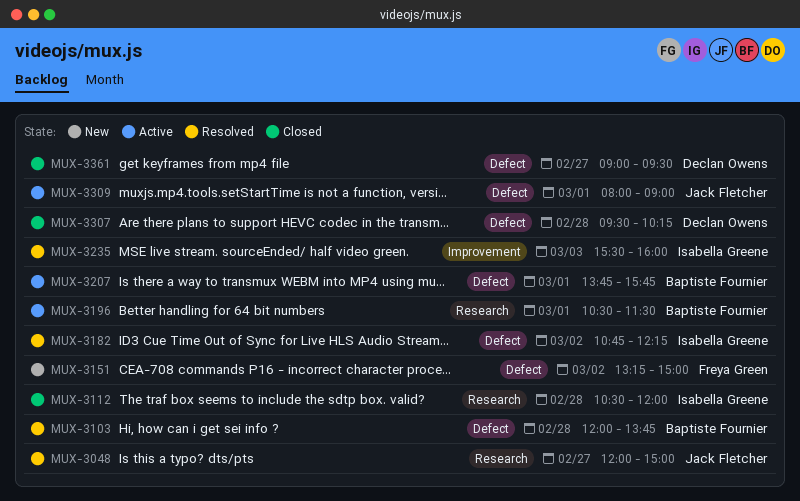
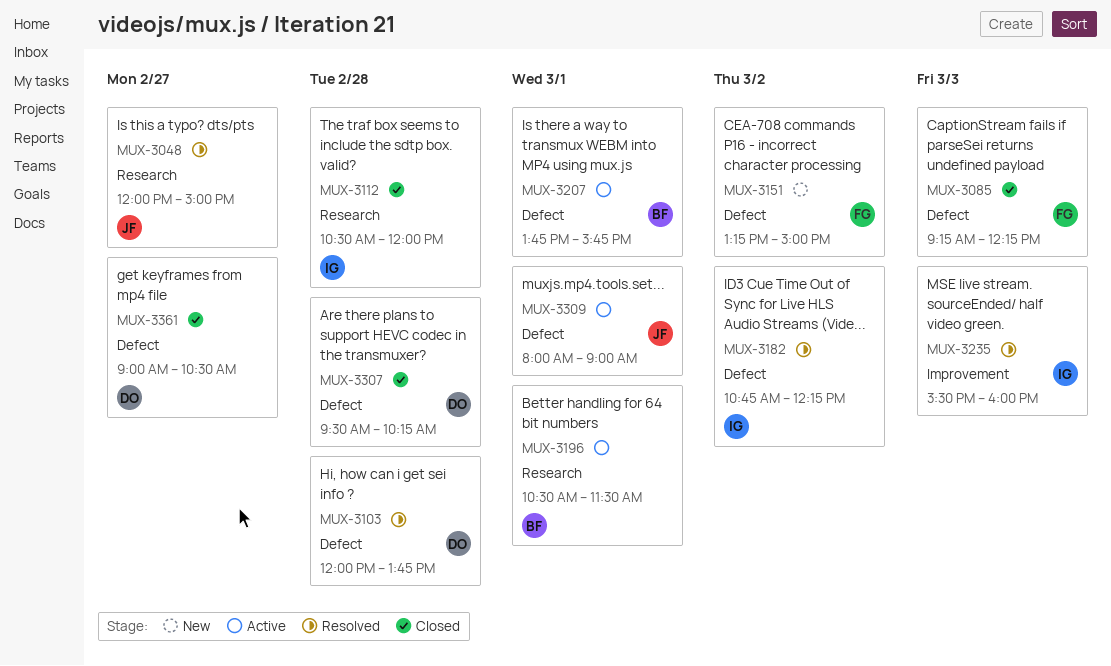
MUX-3085: none -> present
MUX-3103, owner: Baptiste Fournier -> Declan Owens
MUX-3361, ends: 09:30 -> 10:30

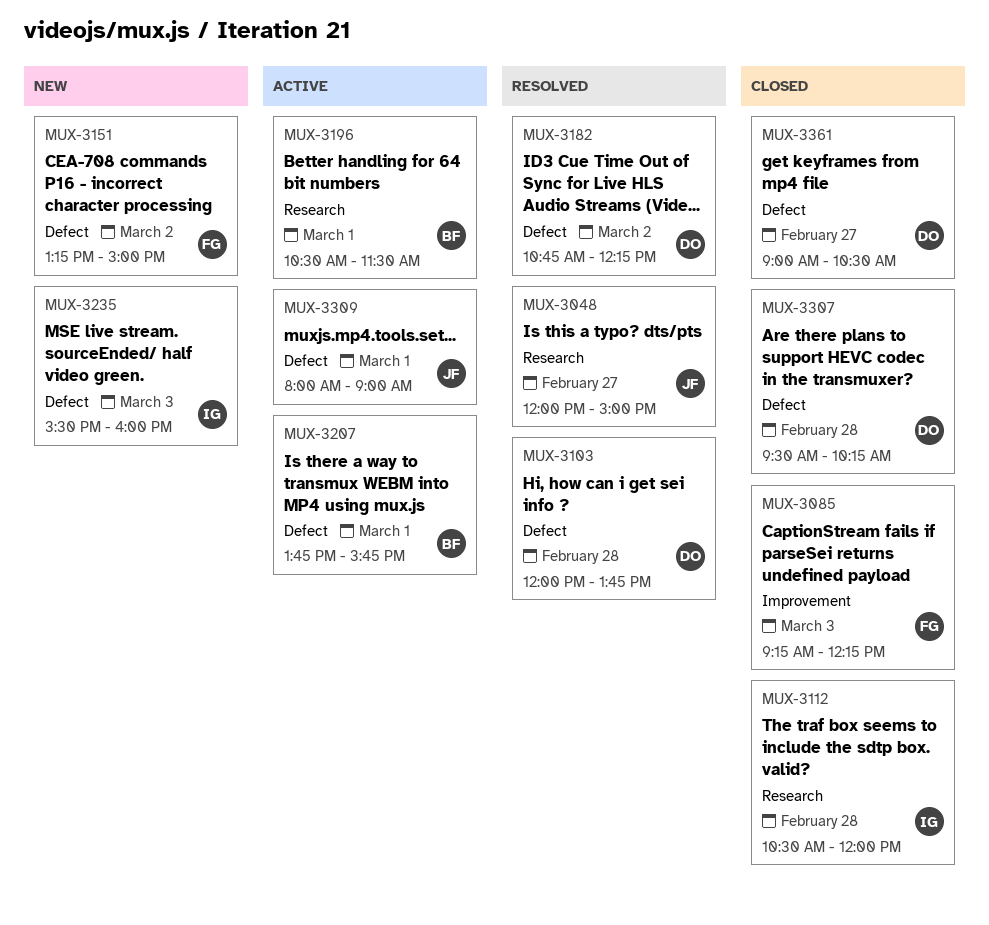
MUX-3085, label: Defect -> Improvement
MUX-3182, owner: IG -> DO
MUX-3235, status: Resolved -> New
MUX-3235, label: Improvement -> Defect

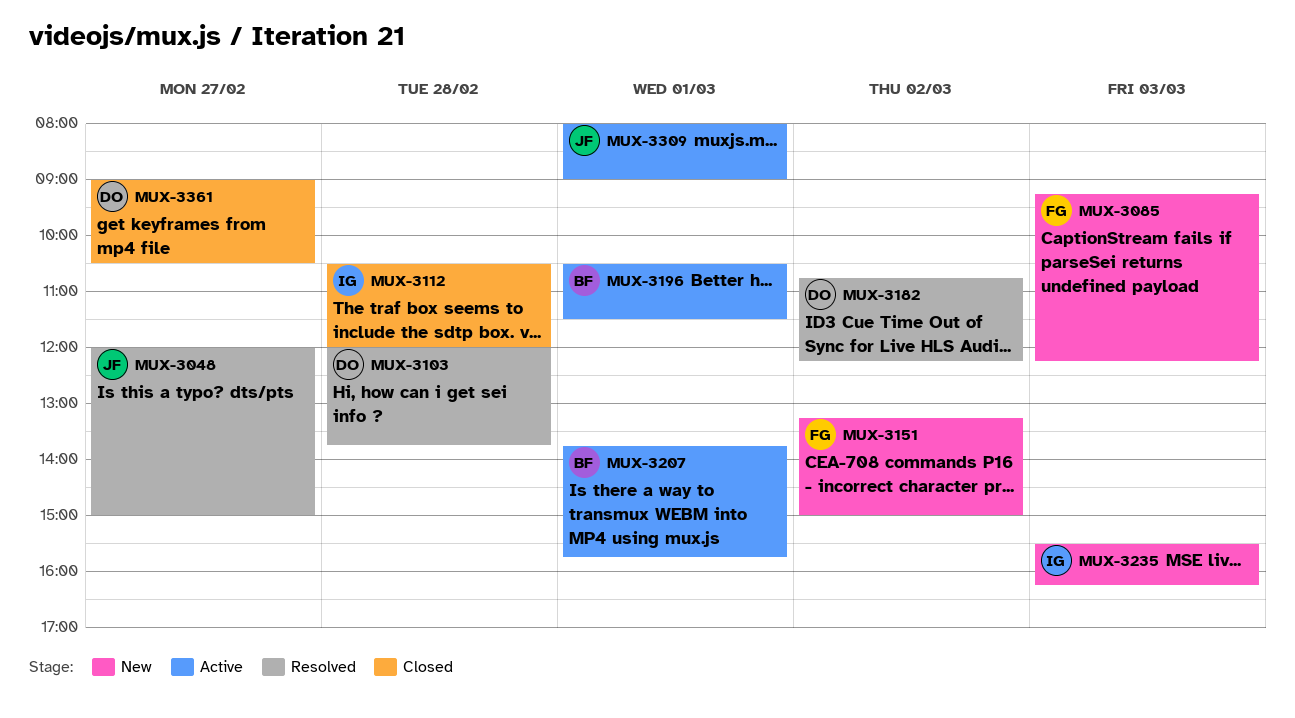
MUX-3085, status: Closed -> New
MUX-3235, ends: 16:00 -> 16:15
MUX-3307: present -> none

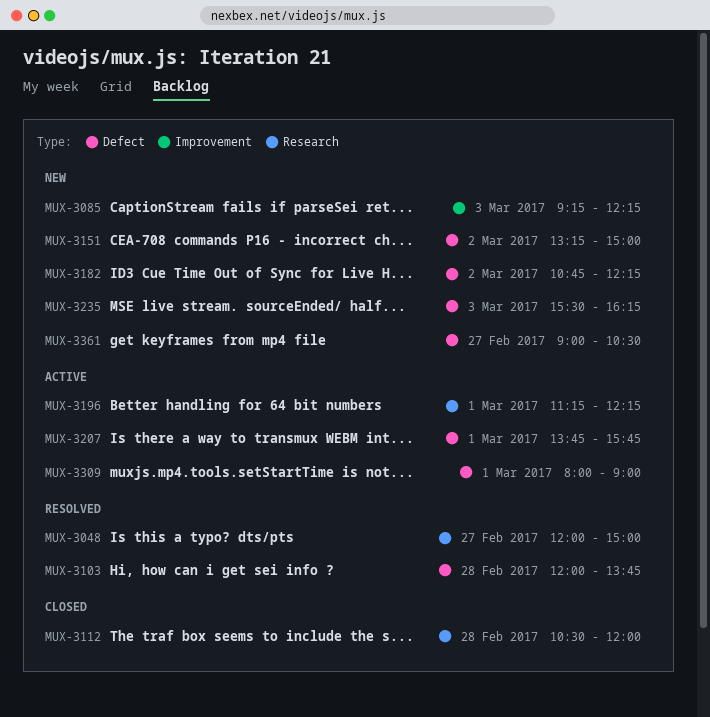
MUX-3182, status: Resolved -> New
MUX-3196, begins: 10:30 -> 11:15
MUX-3196, ends: 11:30 -> 12:15
MUX-3361, status: Closed -> New

